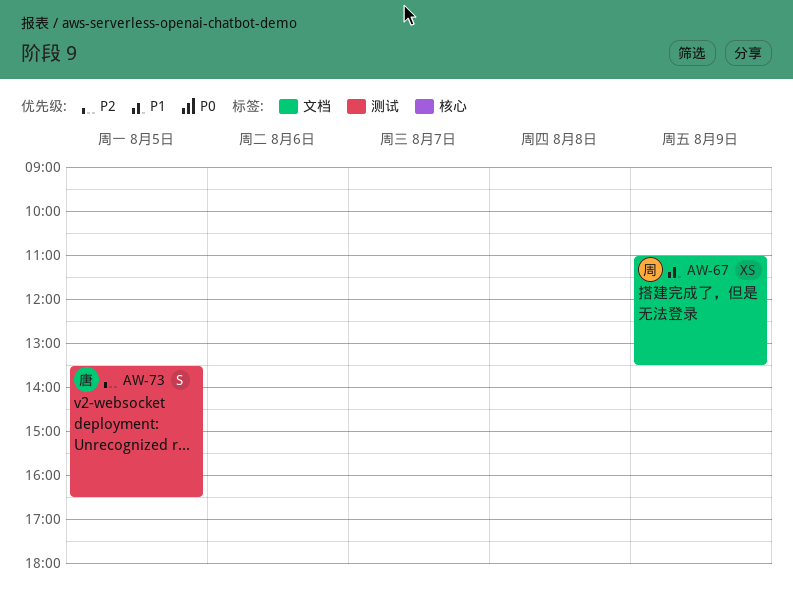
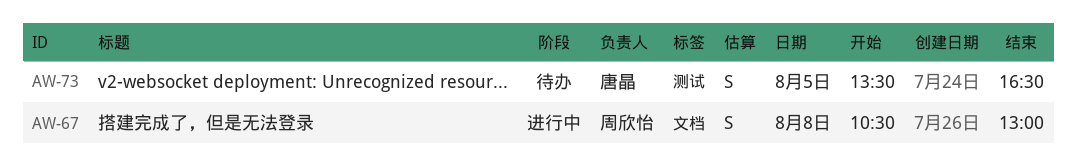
AW-67, estimate: XS -> S
AW-67, day: Aug 9 -> Aug 8
AW-67, begins: 11:00 -> 10:30
AW-67, ends: 13:30 -> 13:00

